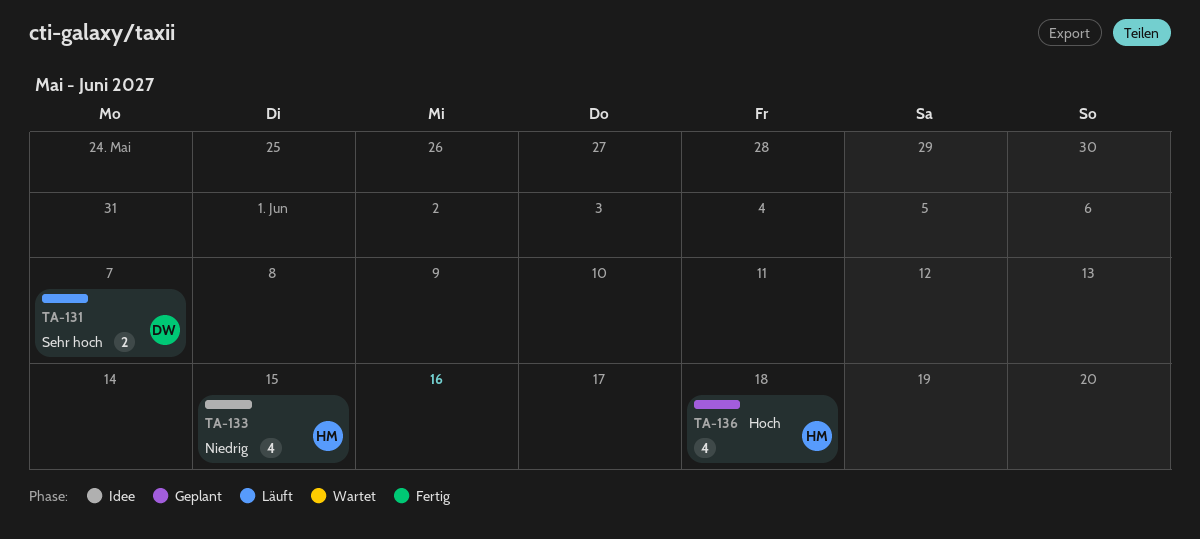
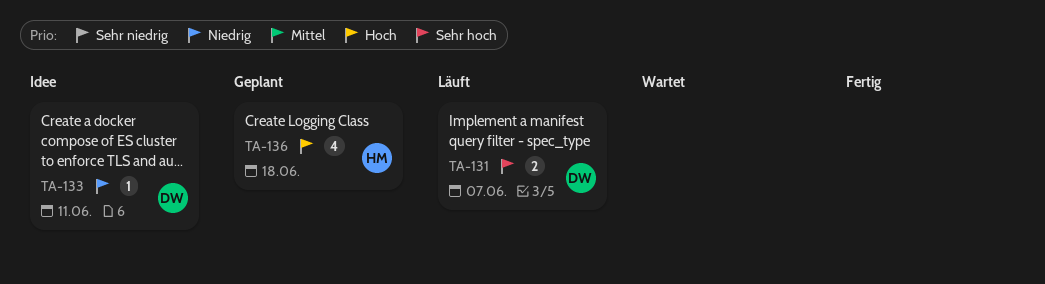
TA-133, owner: HM -> DW
TA-133, estimate: 4 -> 1
TA-133, due: Jun 15 -> Jun 11

